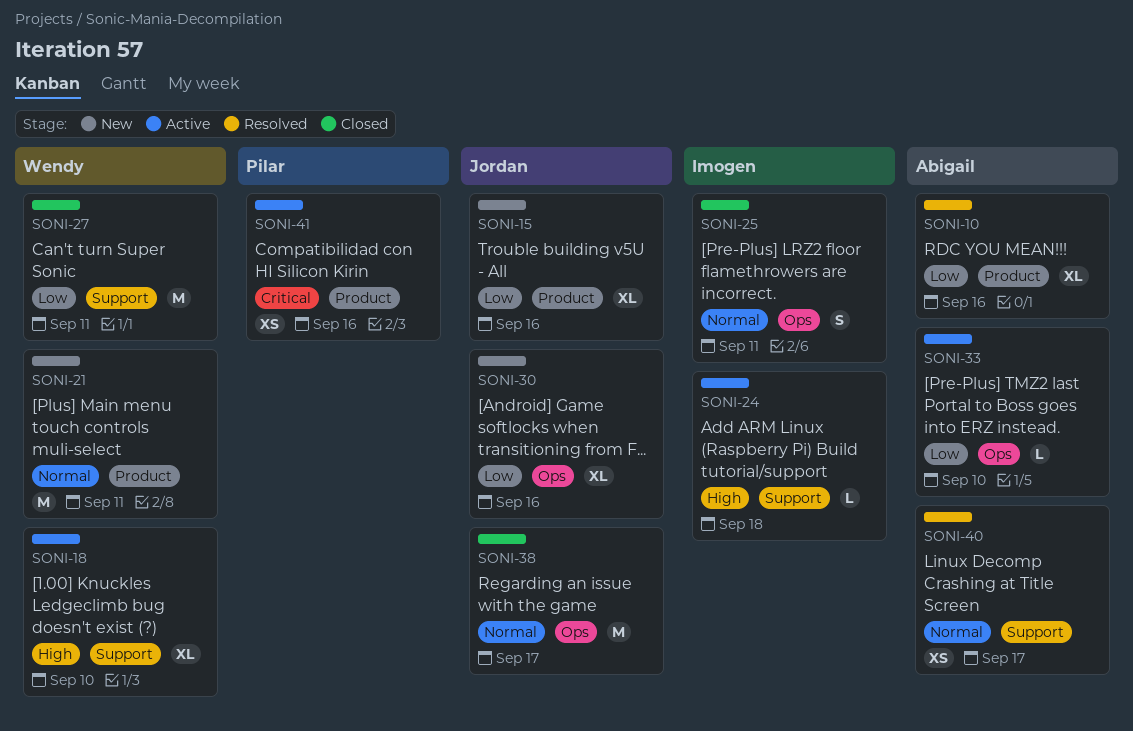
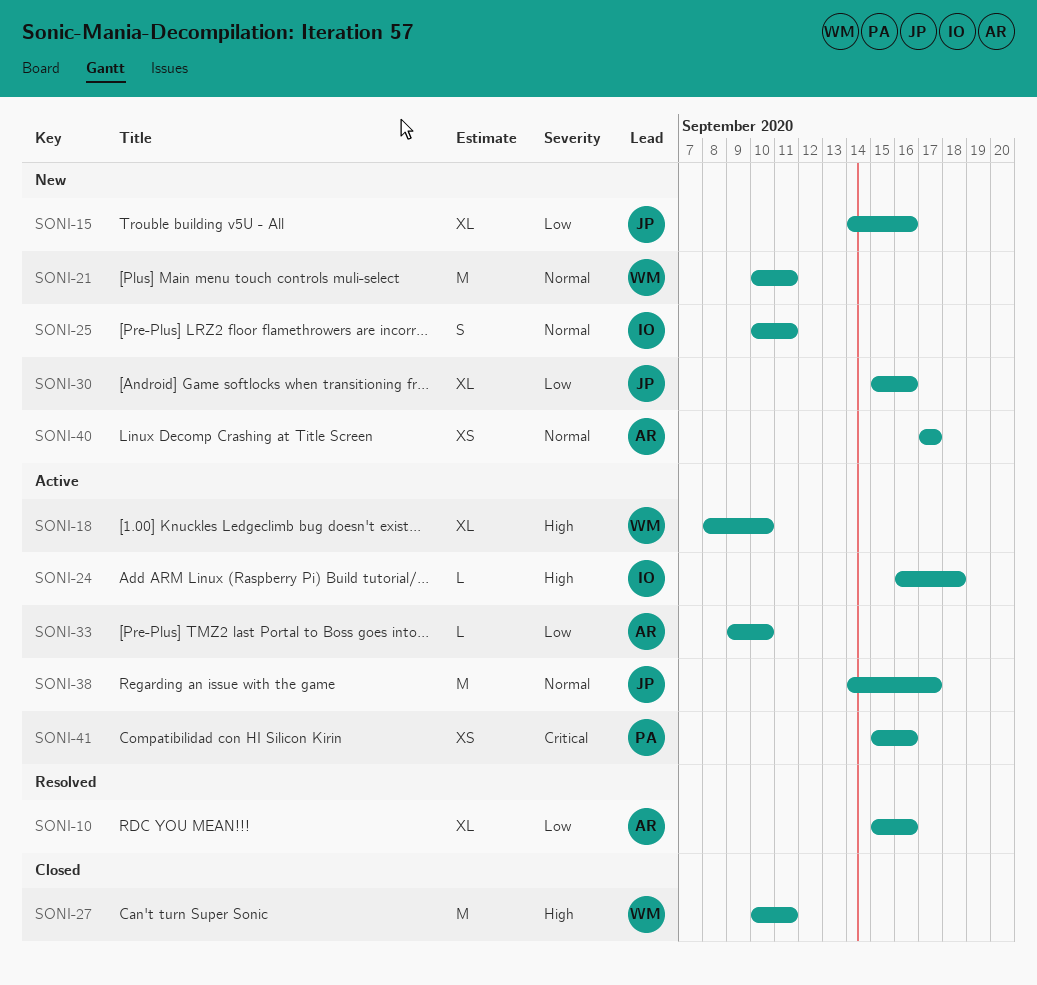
SONI-25, status: Closed -> New
SONI-27, priority: Low -> High
SONI-38, status: Closed -> Active
SONI-40, status: Resolved -> New

